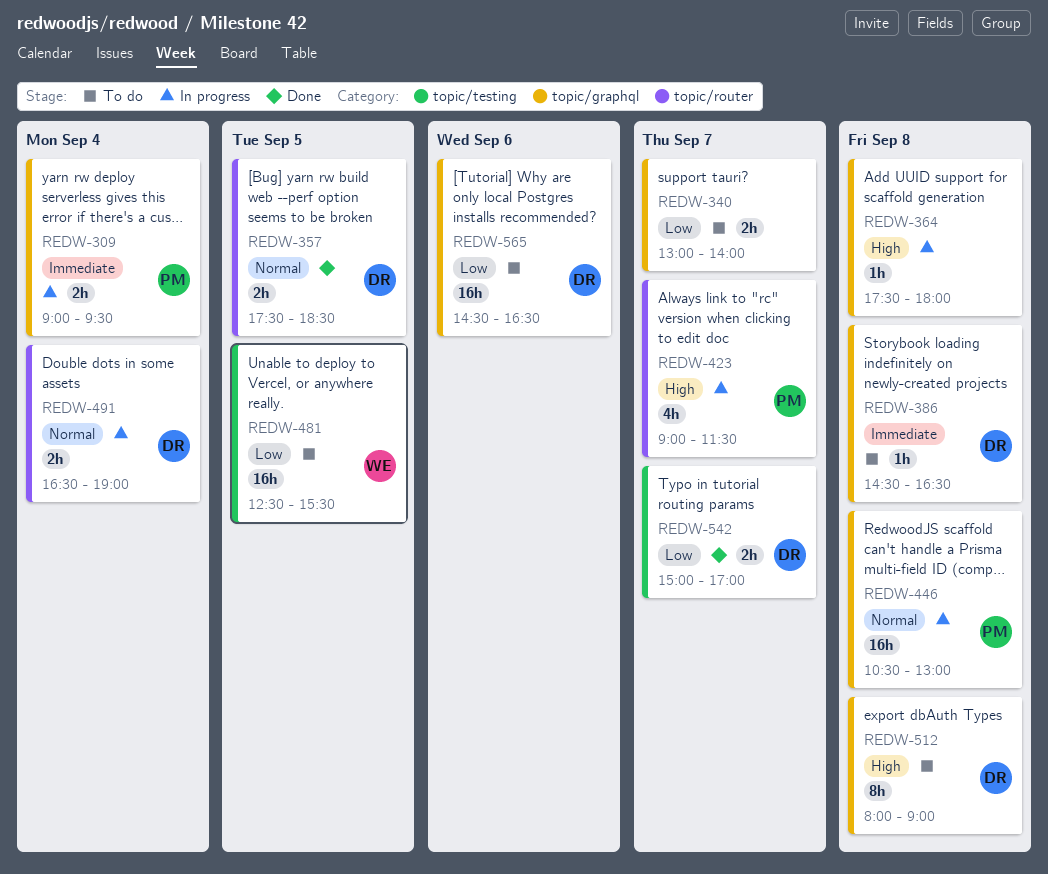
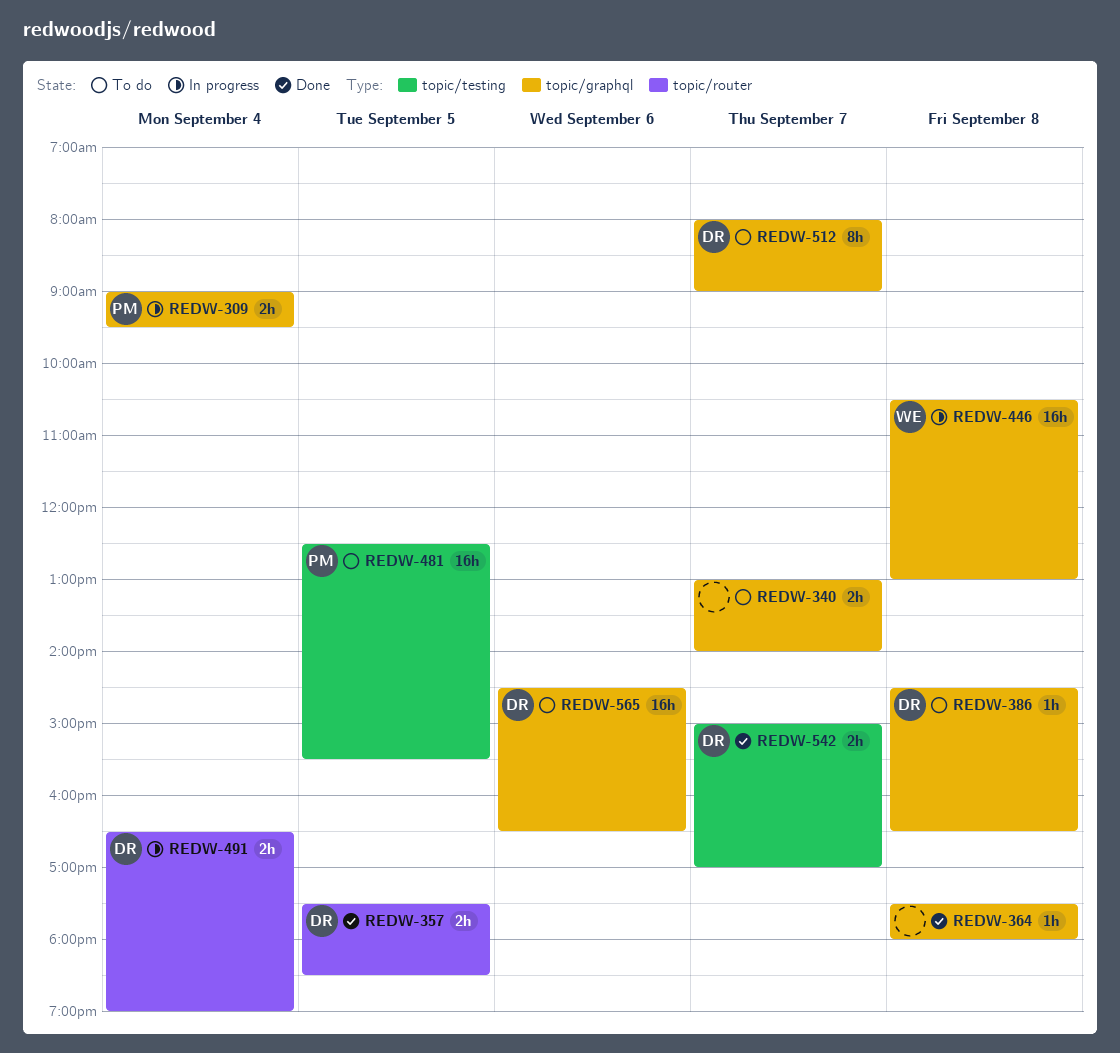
REDW-364, status: In progress -> Done
REDW-423: present -> none
REDW-446, owner: PM -> WE
REDW-481, owner: WE -> PM
REDW-512, day: Sep 8 -> Sep 7

